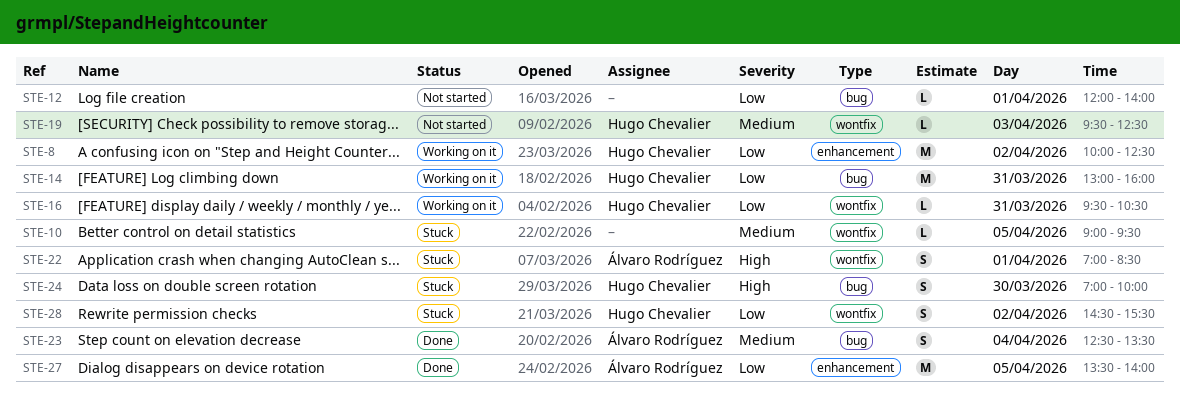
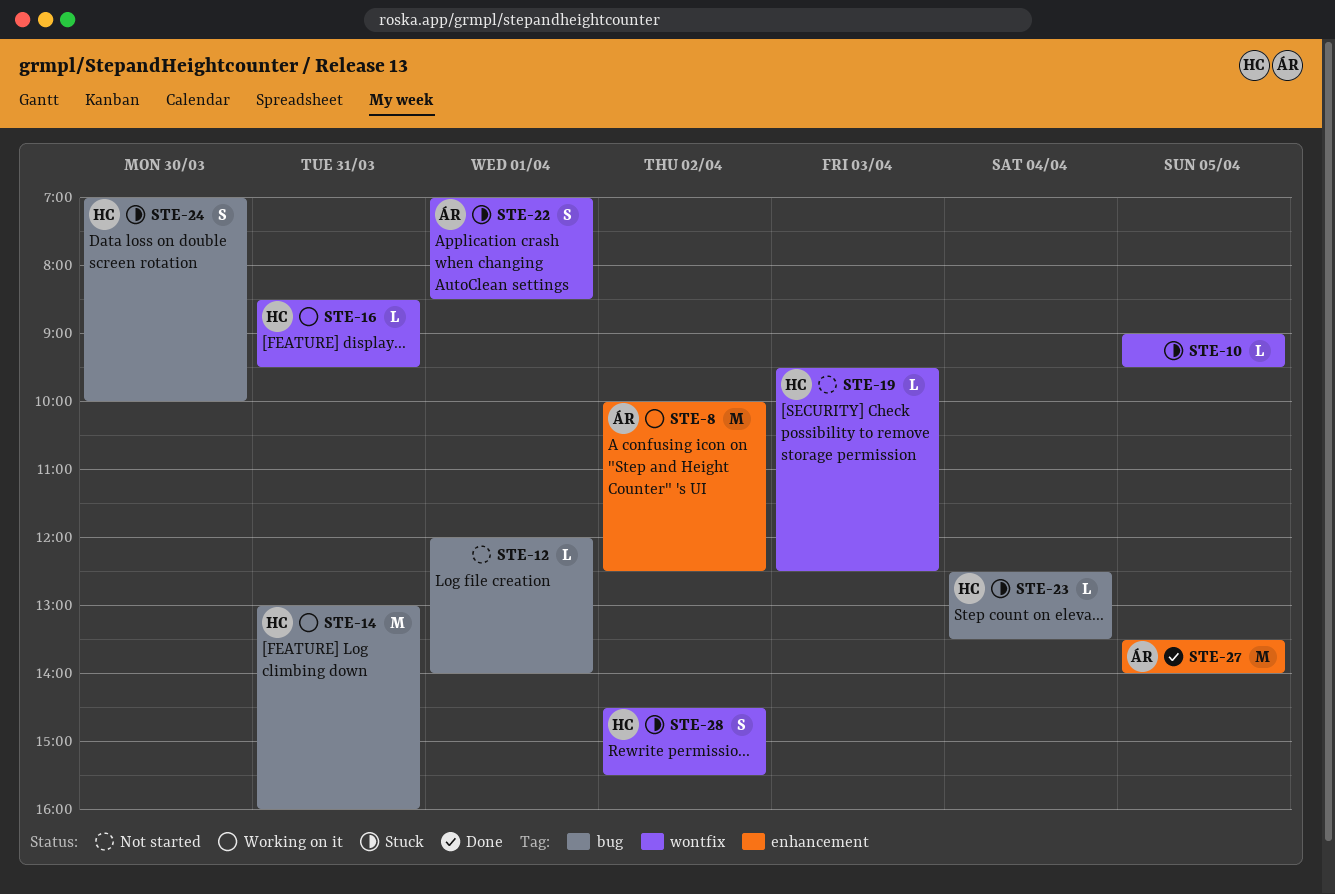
STE-8, owner: Hugo Chevalier -> Álvaro Rodríguez
STE-16, begins: 09:30 -> 08:30
STE-16, ends: 10:30 -> 09:30
STE-23, status: Done -> Stuck
STE-23, owner: Álvaro Rodríguez -> Hugo Chevalier
STE-23, estimate: S -> L

